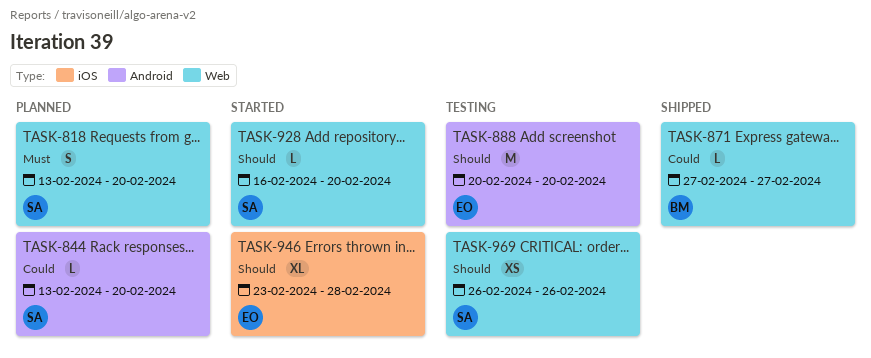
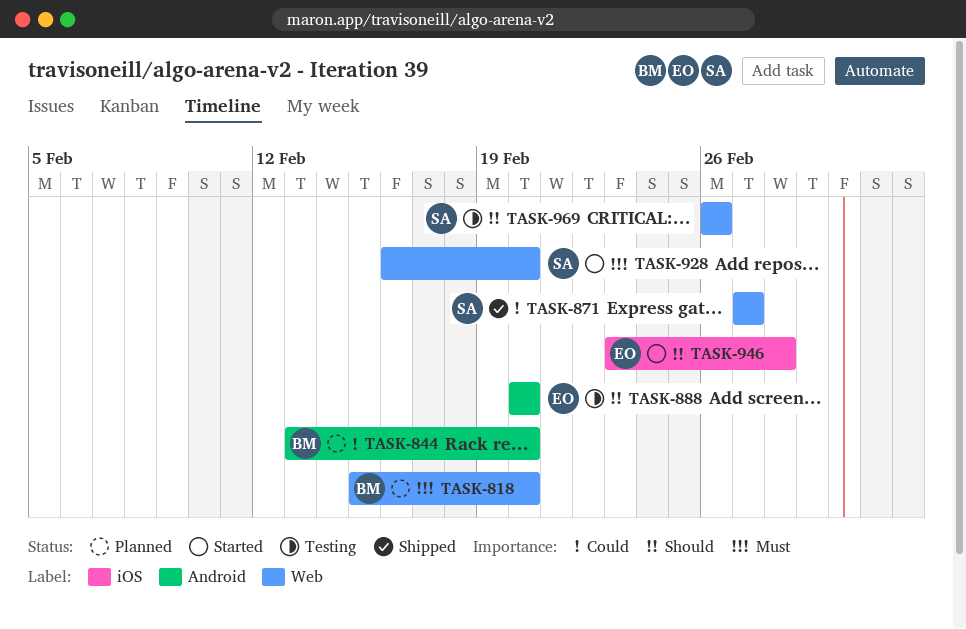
TASK-818, owner: SA -> BM
TASK-818, start: Feb 13 -> Feb 15
TASK-844, owner: SA -> BM
TASK-871, owner: BM -> SA
TASK-928, priority: Should -> Must

